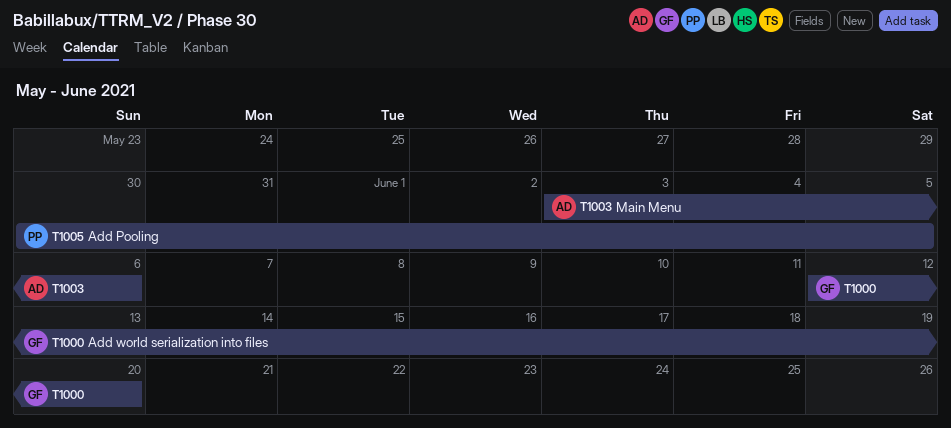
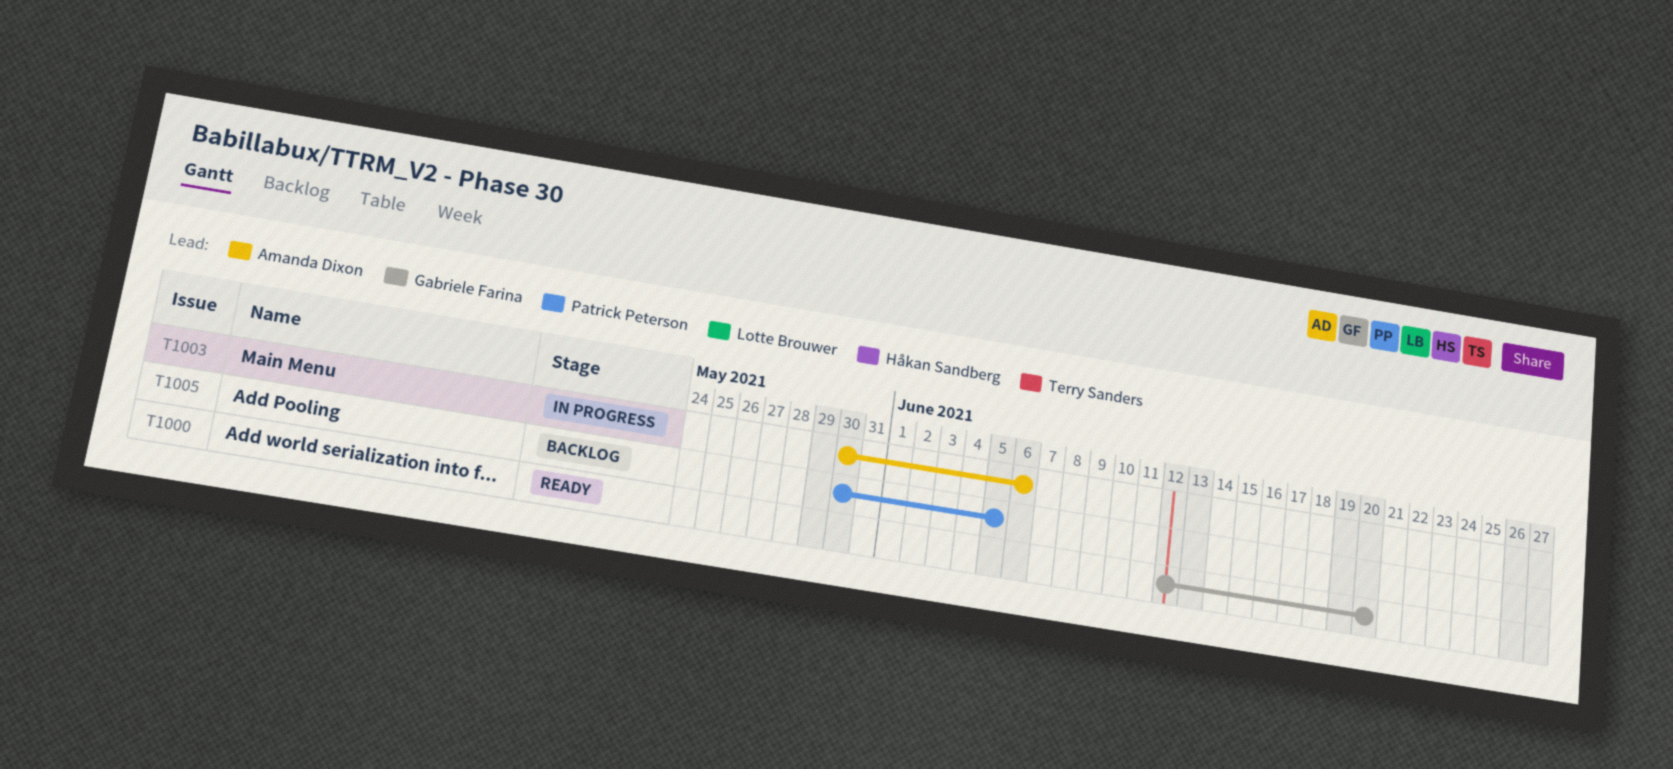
T1003, start: Jun 3 -> May 30

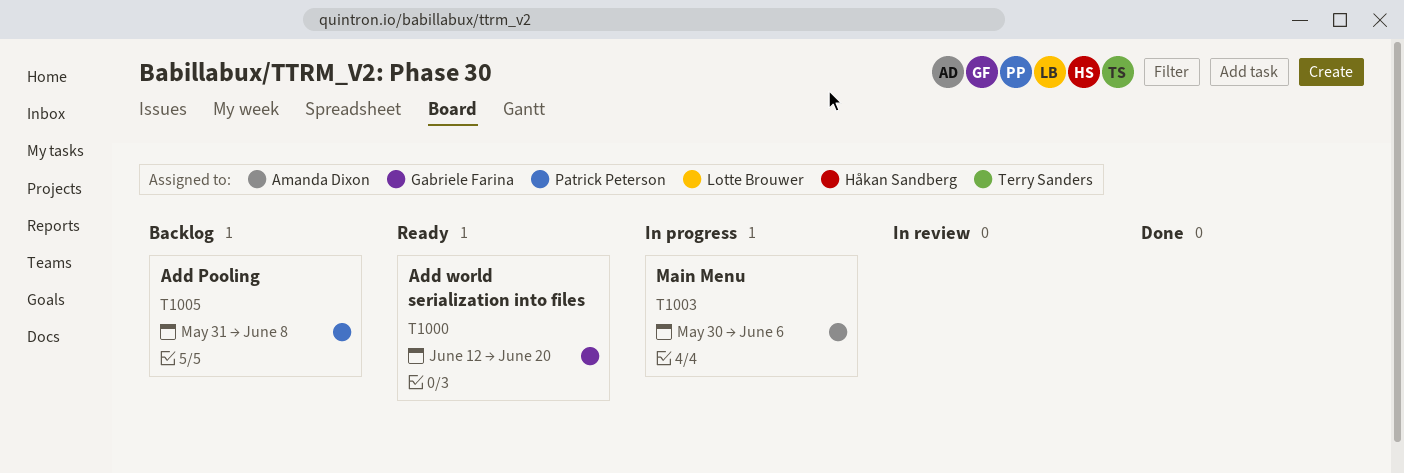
T1005, start: May 30 -> May 31
T1005, due: Jun 5 -> Jun 8

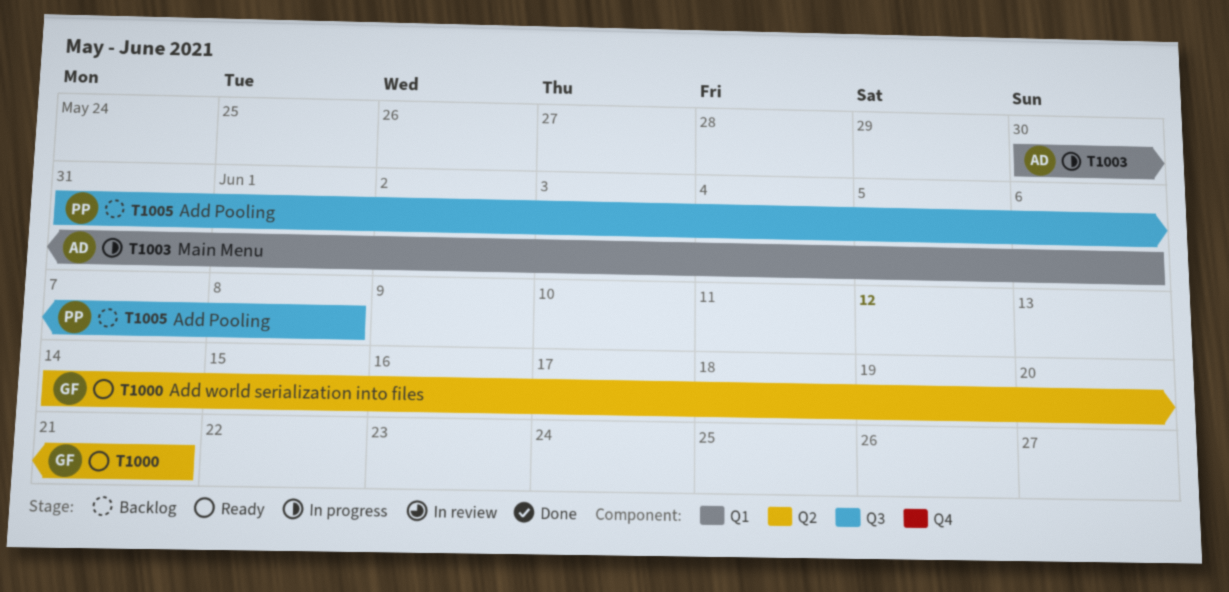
T1000, start: Jun 12 -> Jun 14
T1000, due: Jun 20 -> Jun 21

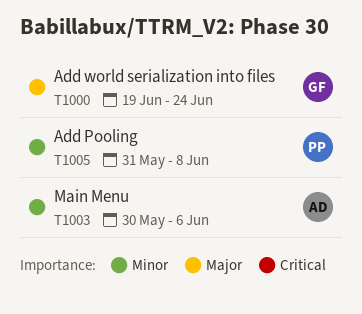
T1000, start: Jun 14 -> Jun 19
T1000, due: Jun 21 -> Jun 24

